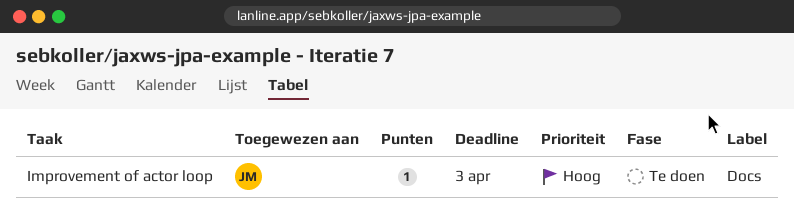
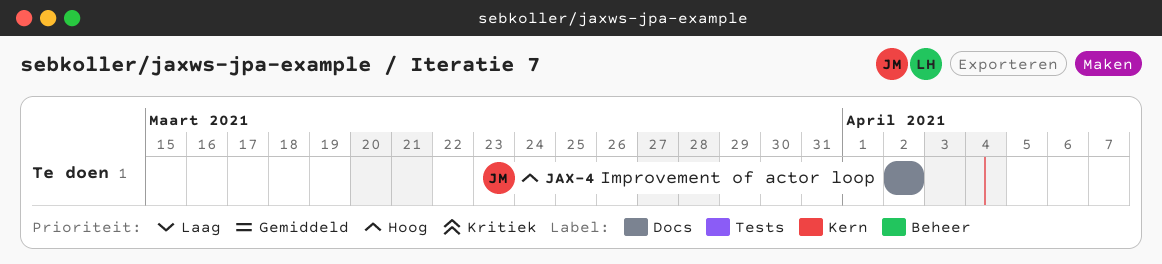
Improvement of actor loop, due: Apr 3 -> Apr 2

